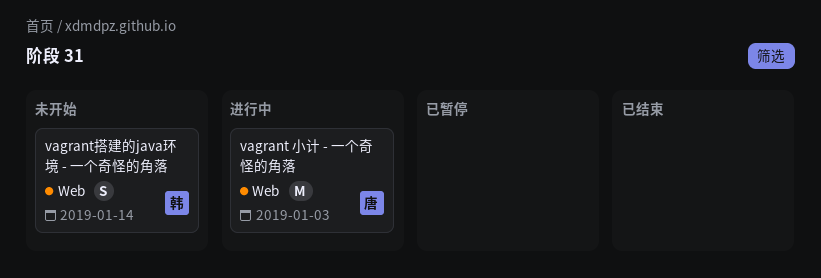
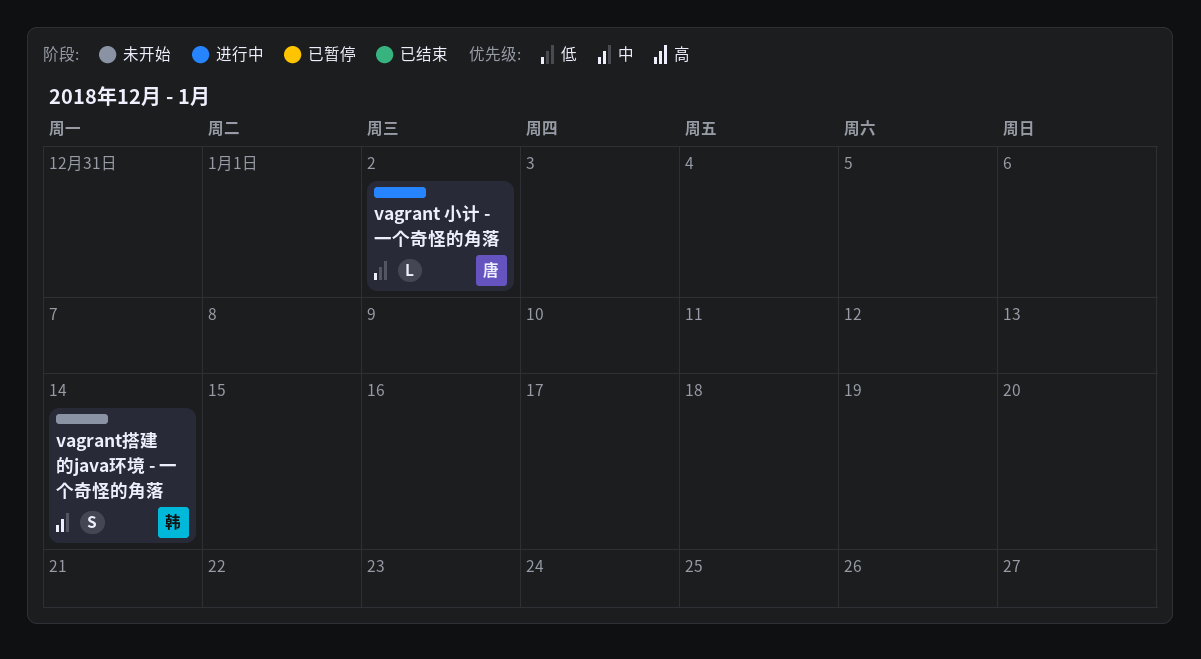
vagrant 小计 - 一个奇怪的角落, estimate: M -> L
vagrant 小计 - 一个奇怪的角落, due: Jan 3 -> Jan 2

